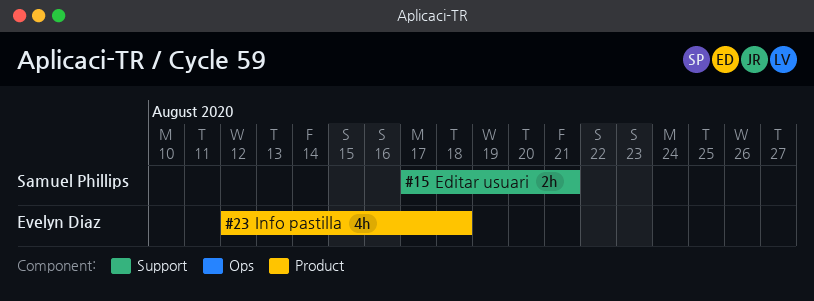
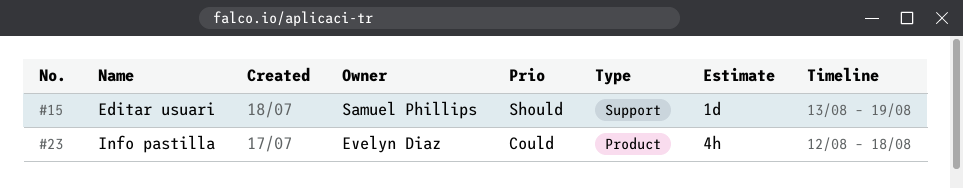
#15, estimate: 2h -> 1d
#15, start: Aug 17 -> Aug 13
#15, due: Aug 21 -> Aug 19

